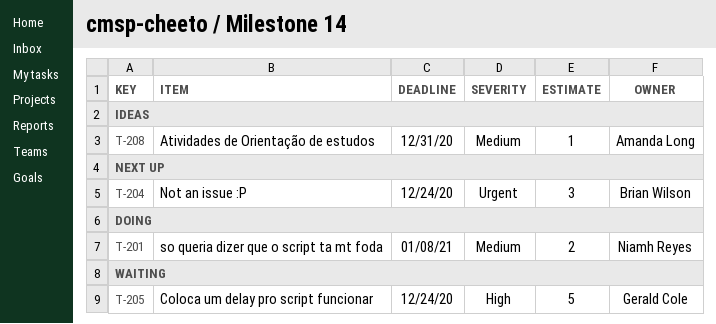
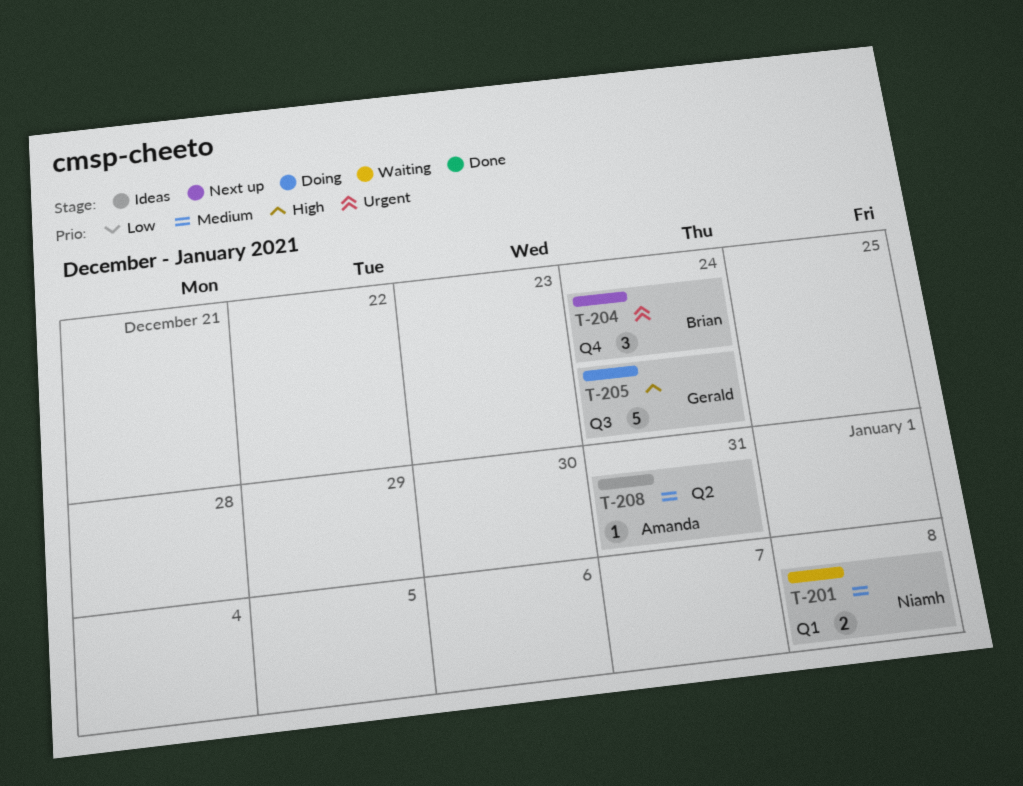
T-201, status: Doing -> Waiting
T-205, status: Waiting -> Doing

